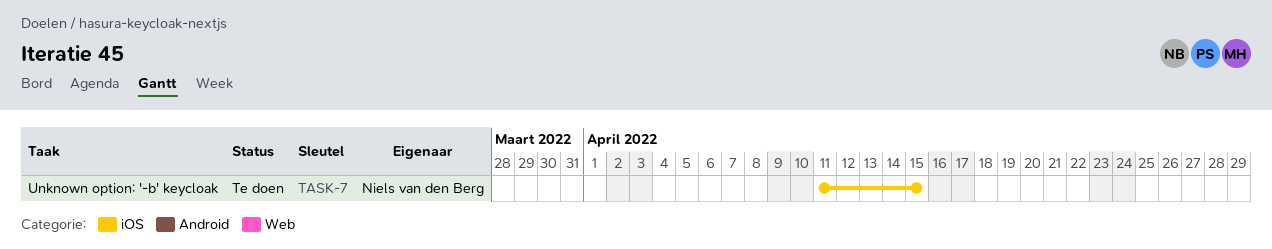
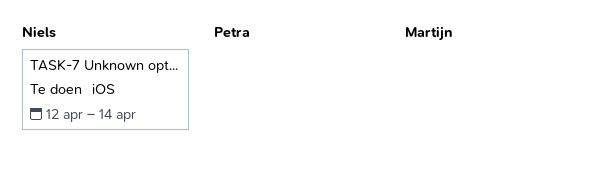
TASK-7, start: Apr 11 -> Apr 12
TASK-7, due: Apr 15 -> Apr 14

